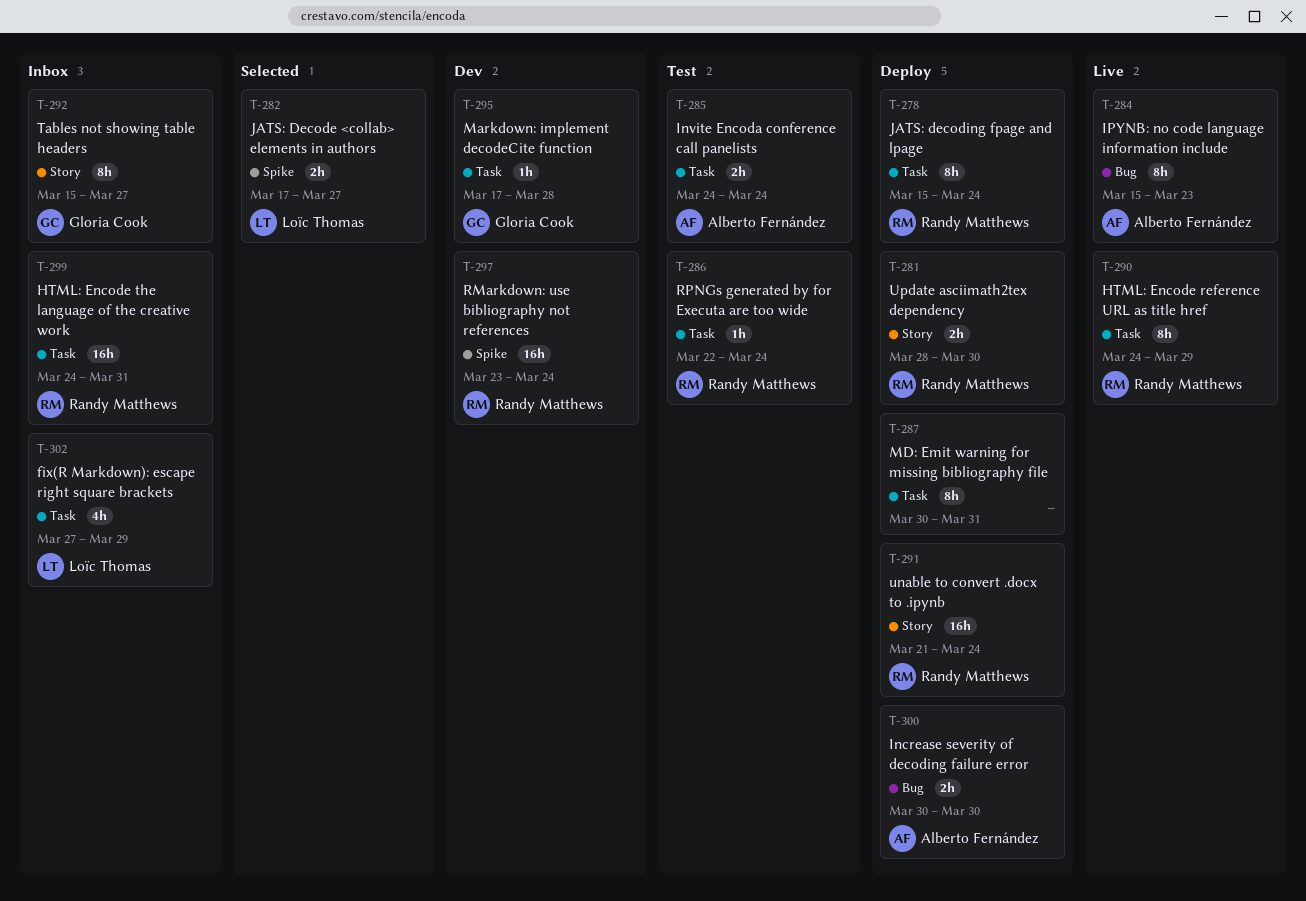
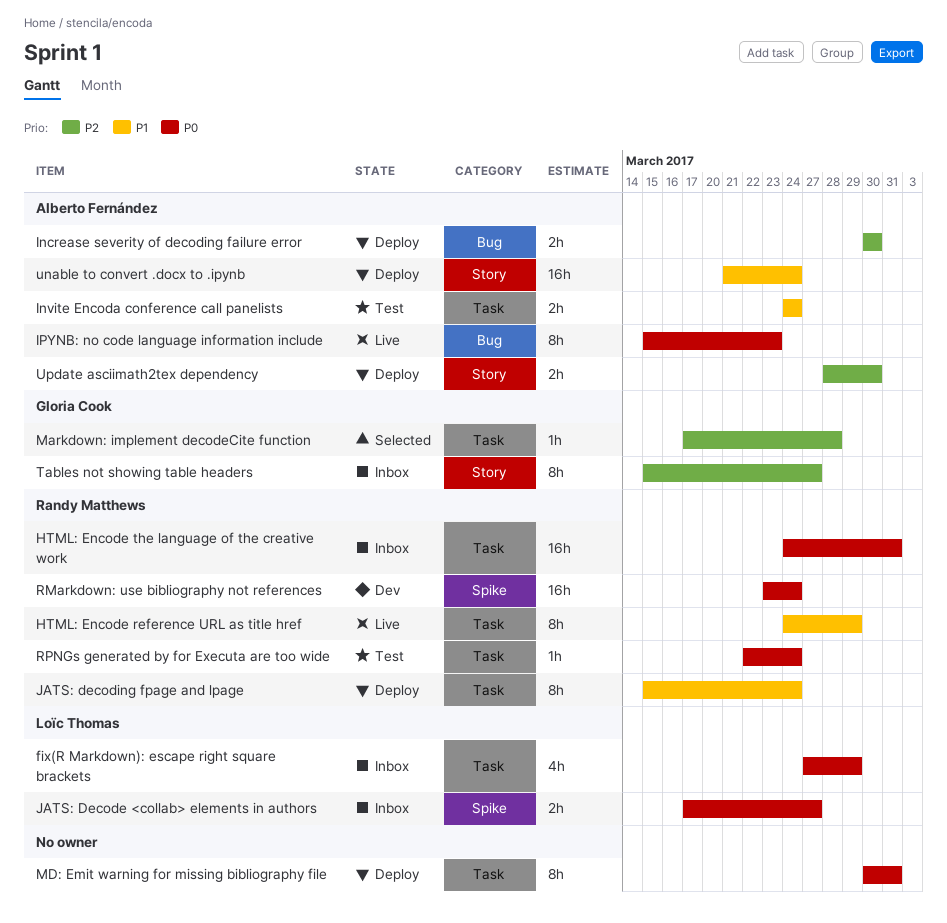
JATS: Decode <collab> elements in authors, status: Selected -> Inbox
Markdown: implement decodeCite function, status: Dev -> Selected
unable to convert .docx to .ipynb, owner: Randy Matthews -> Alberto Fernández
Update asciimath2tex dependency, owner: Randy Matthews -> Alberto Fernández

